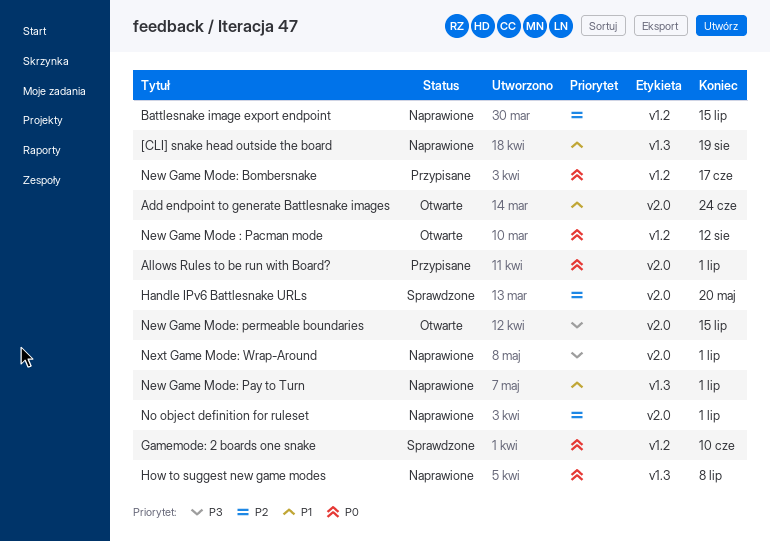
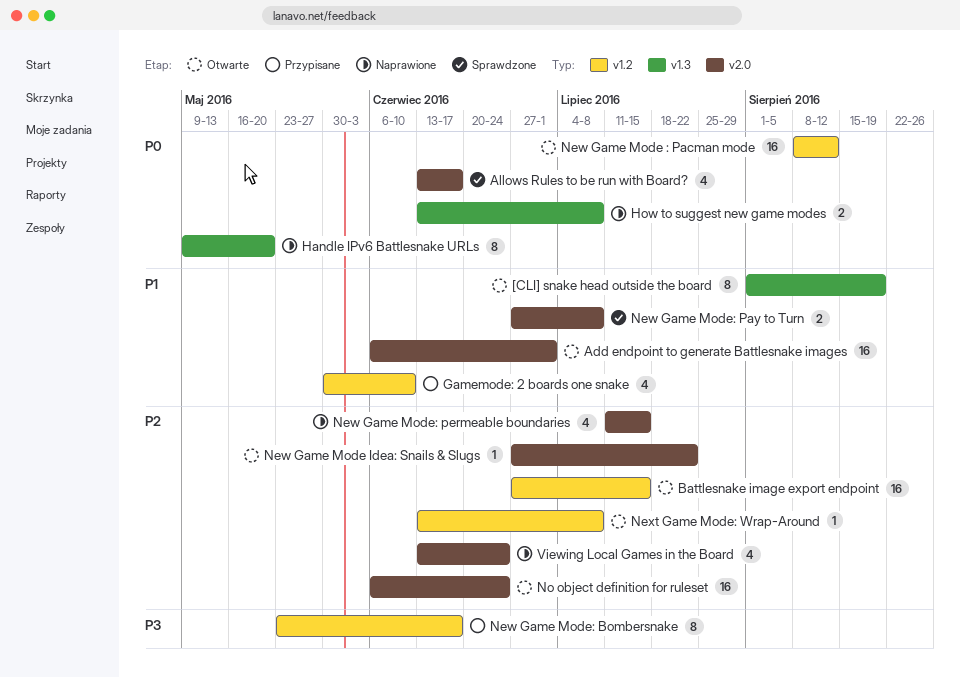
[CLI] snake head outside the board, status: Naprawione -> Otwarte
Add endpoint to generate Battlesnake images, due: Jun 24 -> Jul 1
Allows Rules to be run with Board?, status: Przypisane -> Sprawdzone
Allows Rules to be run with Board?, due: Jul 1 -> Jun 17
Battlesnake image export endpoint, status: Naprawione -> Otwarte
Gamemode: 2 boards one snake, status: Sprawdzone -> Przypisane
Gamemode: 2 boards one snake, priority: P0 -> P1
Handle IPv6 Battlesnake URLs, status: Sprawdzone -> Naprawione
Handle IPv6 Battlesnake URLs, priority: P2 -> P0
Handle IPv6 Battlesnake URLs, label: v2.0 -> v1.3
New Game Mode Idea: Snails & Slugs: none -> present
New Game Mode: Bombersnake, priority: P0 -> P3
New Game Mode: Pay to Turn, status: Naprawione -> Sprawdzone
New Game Mode: Pay to Turn, label: v1.3 -> v2.0
New Game Mode: Pay to Turn, due: Jul 1 -> Jul 8
New Game Mode: permeable boundaries, status: Otwarte -> Naprawione
New Game Mode: permeable boundaries, priority: P3 -> P2
Next Game Mode: Wrap-Around, status: Naprawione -> Otwarte
Next Game Mode: Wrap-Around, priority: P3 -> P2
Next Game Mode: Wrap-Around, label: v2.0 -> v1.2
Next Game Mode: Wrap-Around, due: Jul 1 -> Jul 8
No object definition for ruleset, status: Naprawione -> Otwarte
No object definition for ruleset, due: Jul 1 -> Jun 24
Viewing Local Games in the Board: none -> present

